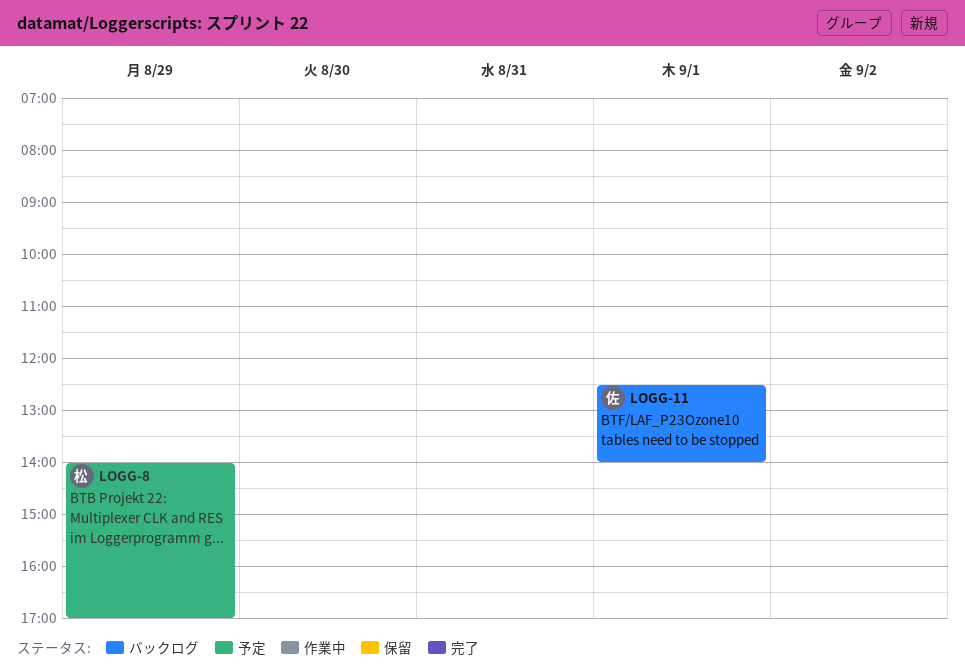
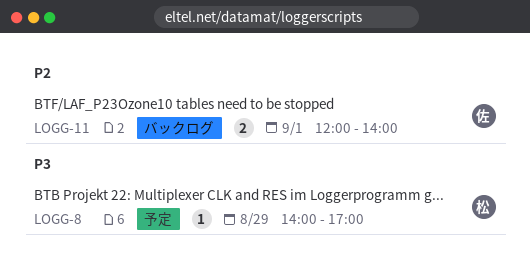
LOGG-11, begins: 12:30 -> 12:00

